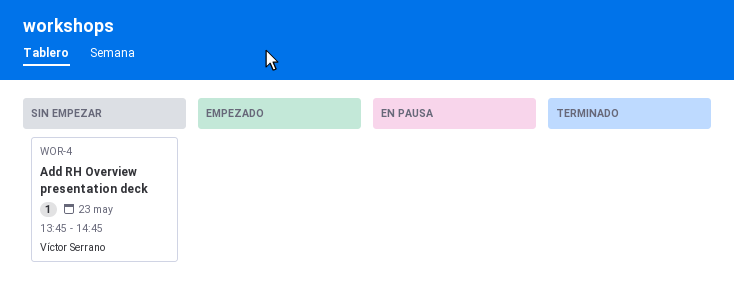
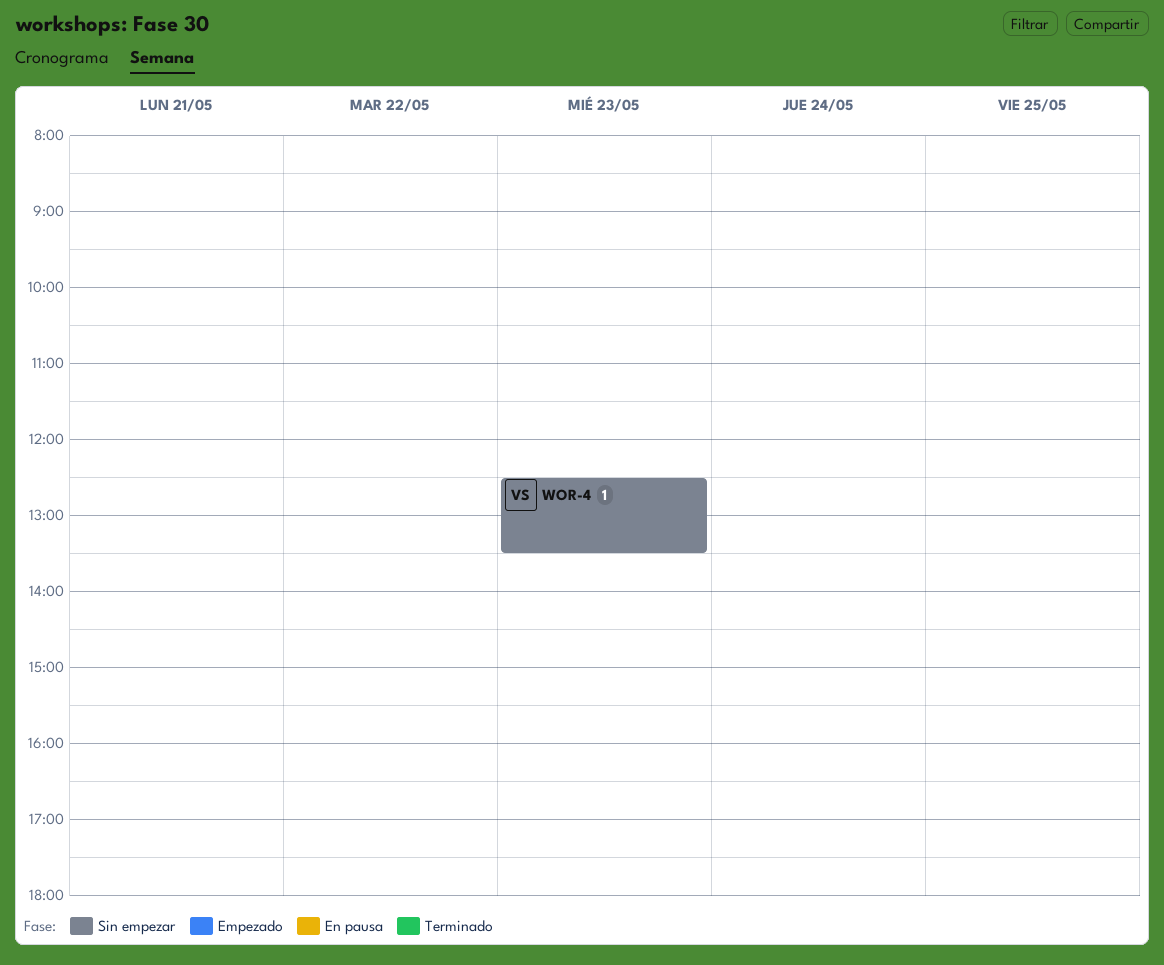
WOR-4, begins: 13:45 -> 12:30
WOR-4, ends: 14:45 -> 13:30

